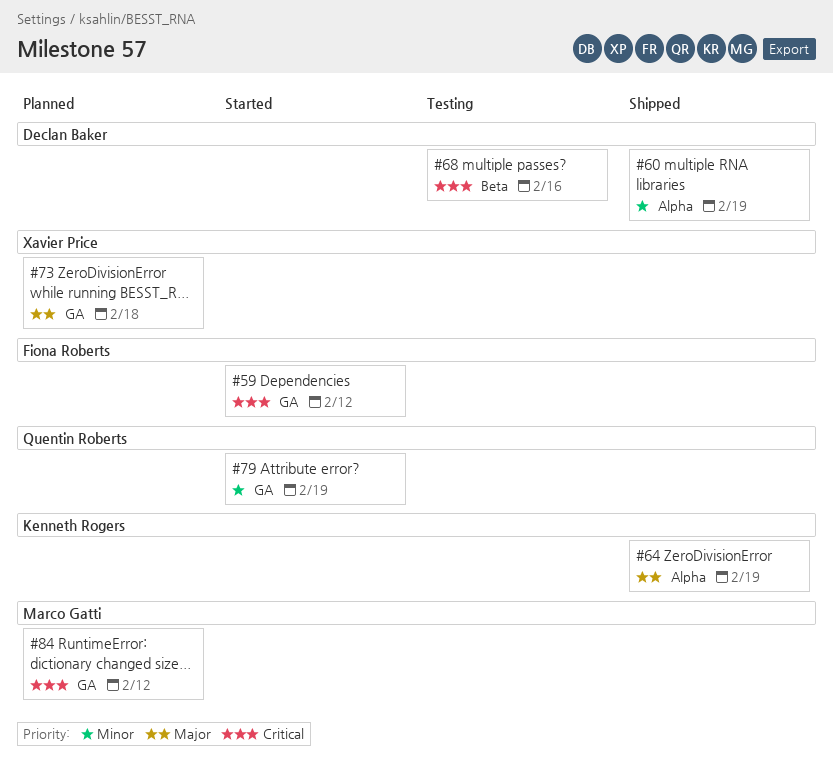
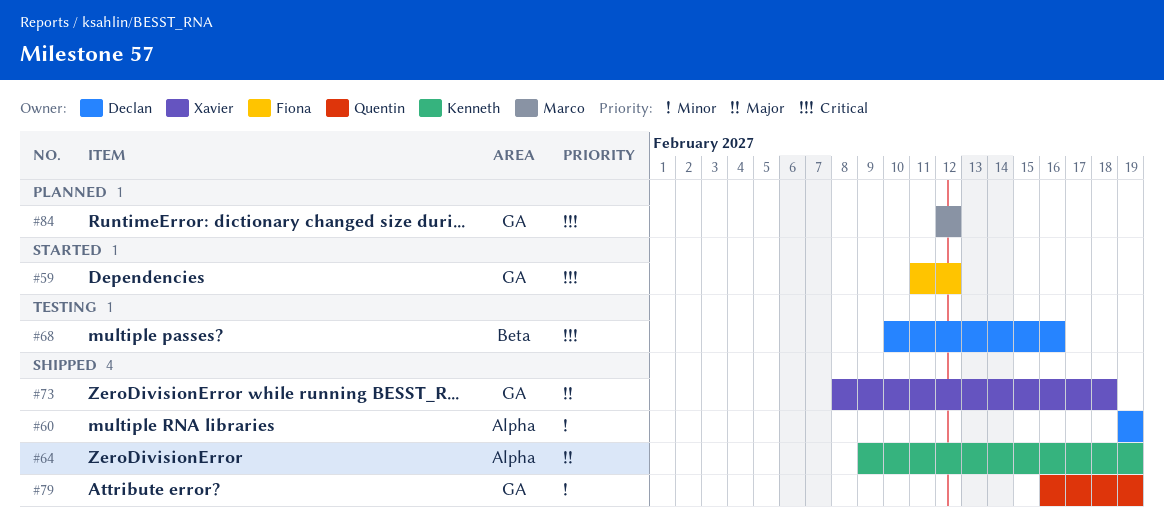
#73, status: Planned -> Shipped
#79, status: Started -> Shipped

